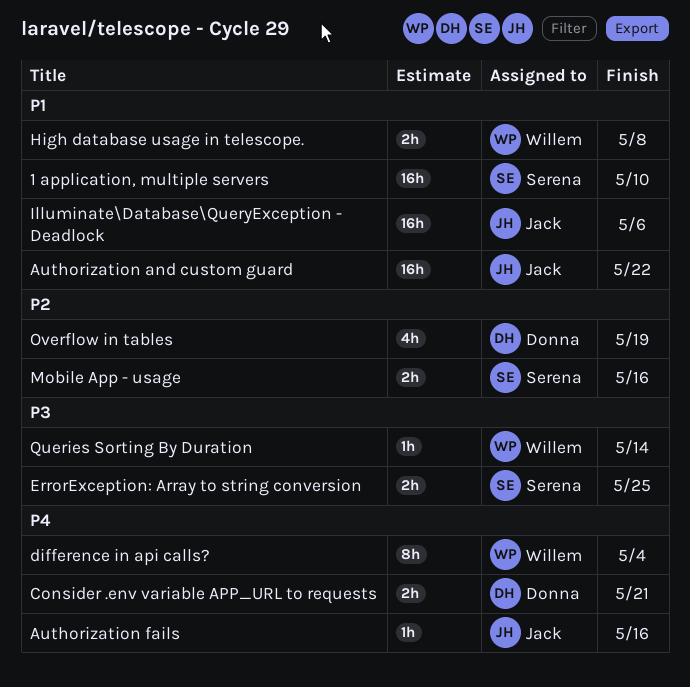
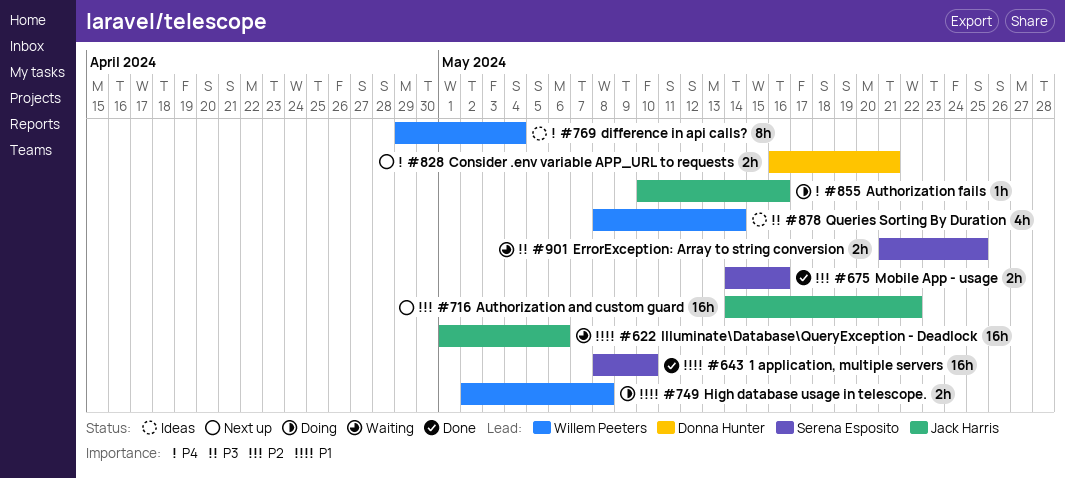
Authorization and custom guard, priority: P1 -> P2
Overflow in tables: present -> none
Queries Sorting By Duration, estimate: 1h -> 4h

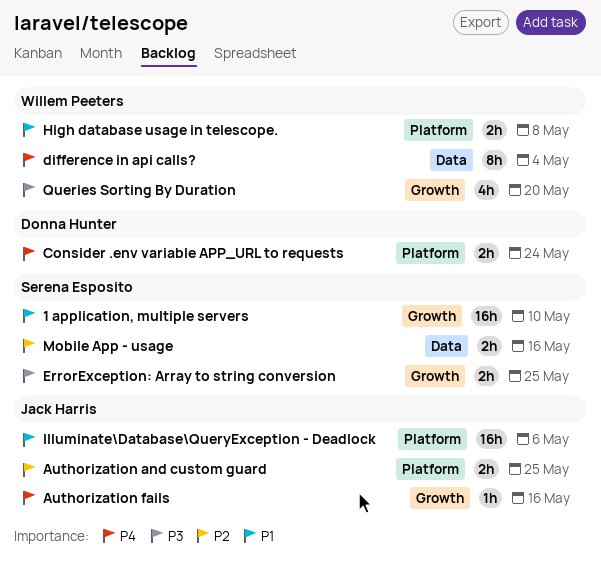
Authorization and custom guard, estimate: 16h -> 2h
Authorization and custom guard, due: May 22 -> May 25
Consider .env variable APP_URL to requests, due: May 21 -> May 24
Queries Sorting By Duration, due: May 14 -> May 20

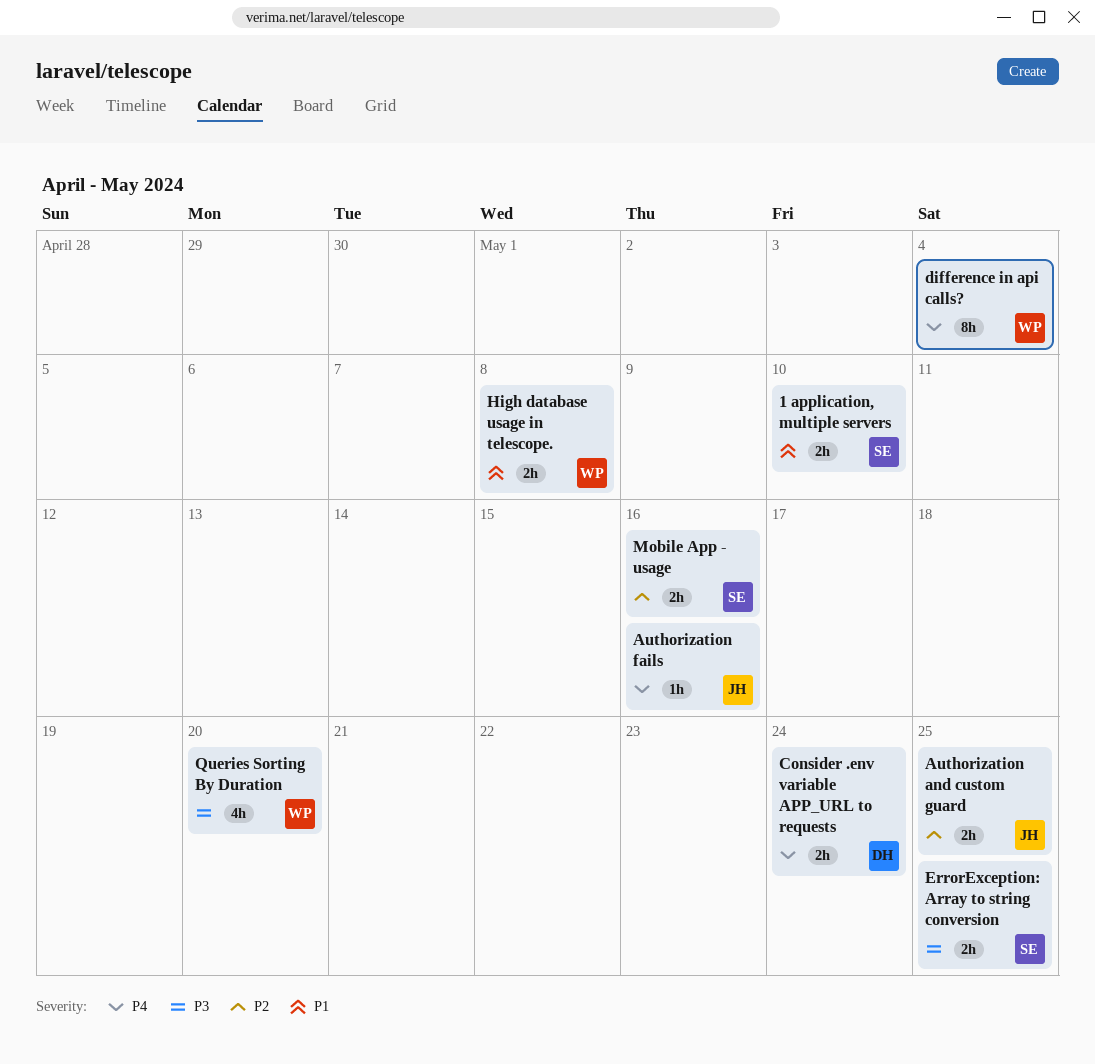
1 application, multiple servers, estimate: 16h -> 2h
Illuminate\Database\QueryException - Deadlock: present -> none

